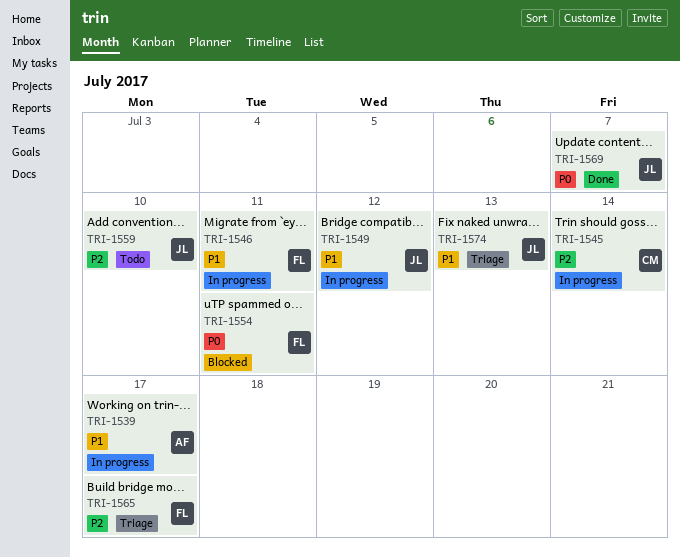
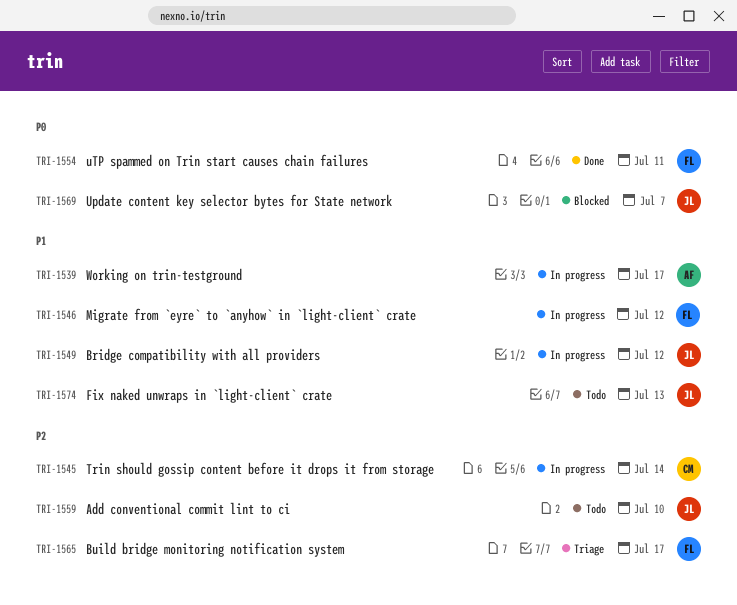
TRI-1546, due: Jul 11 -> Jul 12
TRI-1554, status: Blocked -> Done
TRI-1569, status: Done -> Blocked
TRI-1574, status: Triage -> Todo

